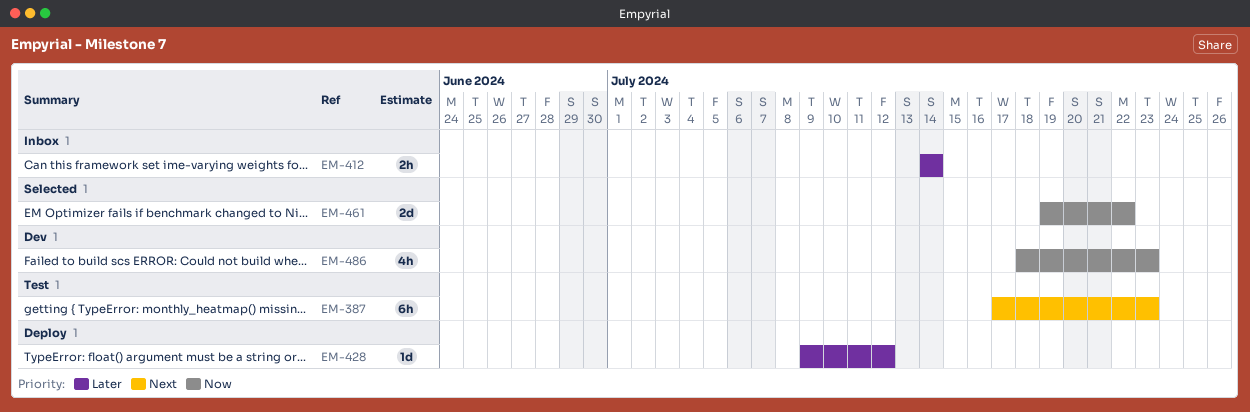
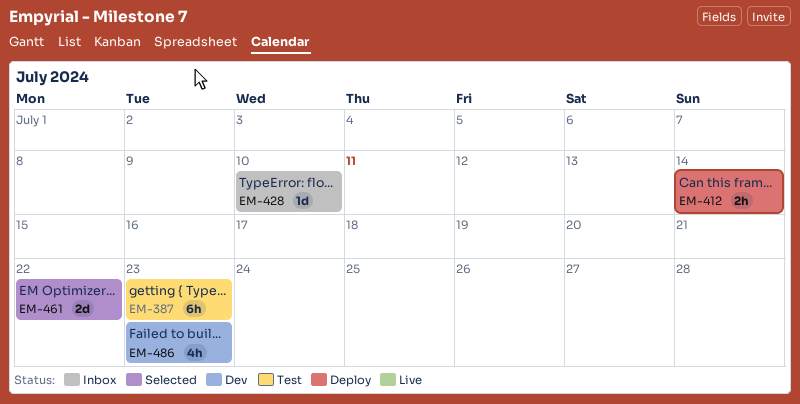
EM-412, status: Inbox -> Deploy
EM-428, status: Deploy -> Inbox
EM-428, due: Jul 12 -> Jul 10

